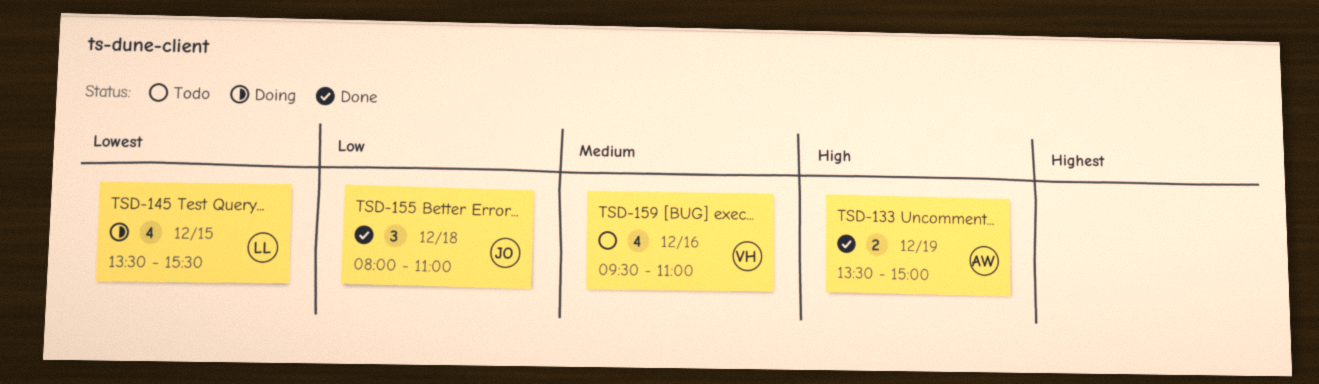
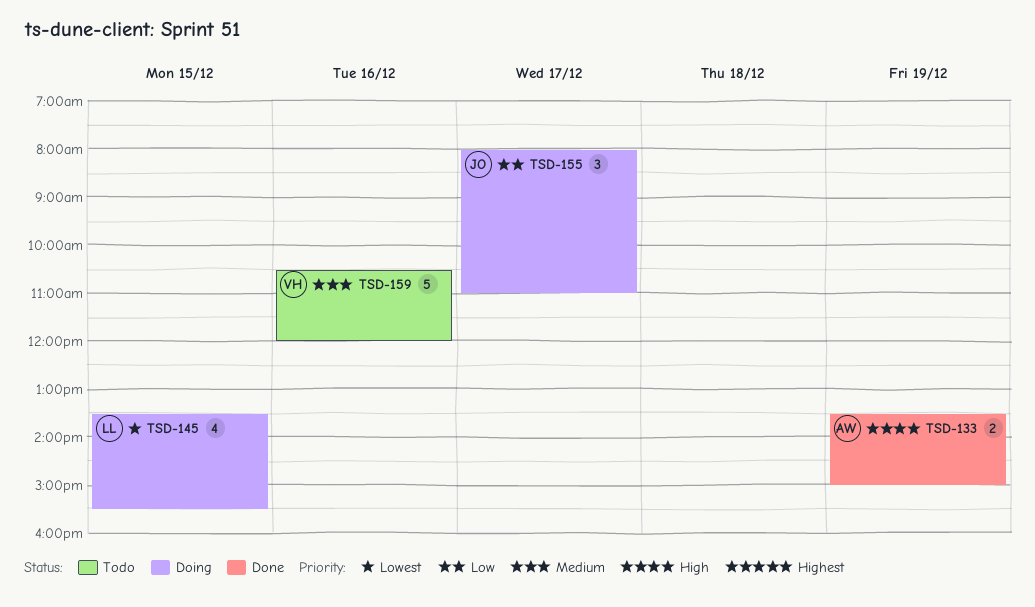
TSD-155, status: Done -> Doing
TSD-155, day: Dec 18 -> Dec 17
TSD-159, estimate: 4 -> 5
TSD-159, begins: 09:30 -> 10:30
TSD-159, ends: 11:00 -> 12:00

